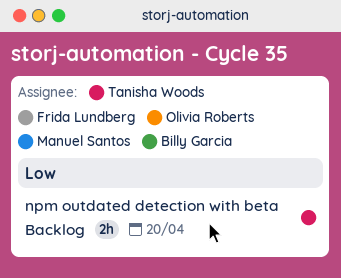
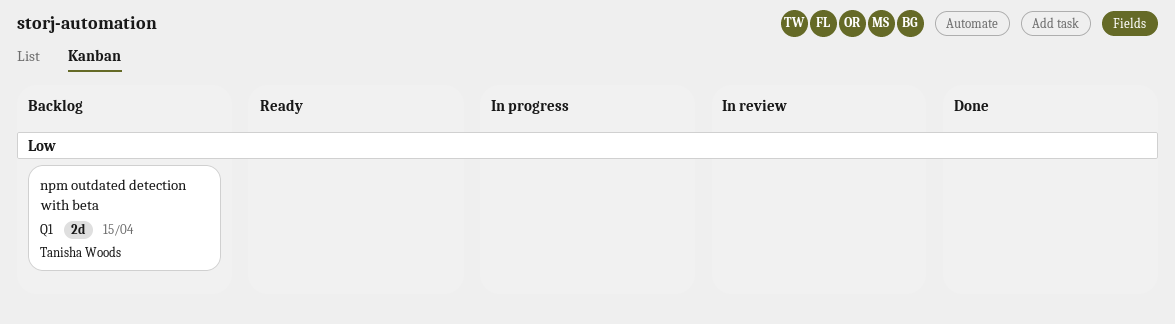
npm outdated detection with beta, estimate: 2h -> 2d
npm outdated detection with beta, due: Apr 20 -> Apr 15

